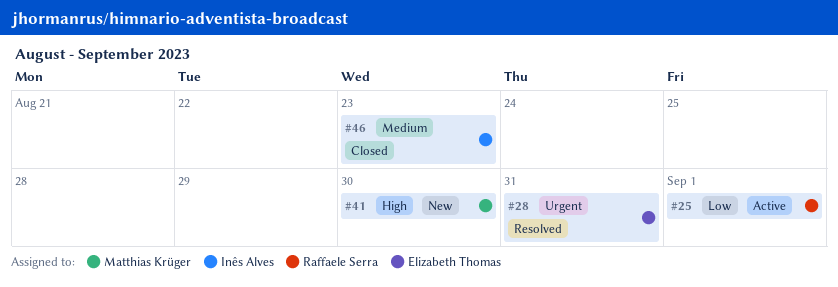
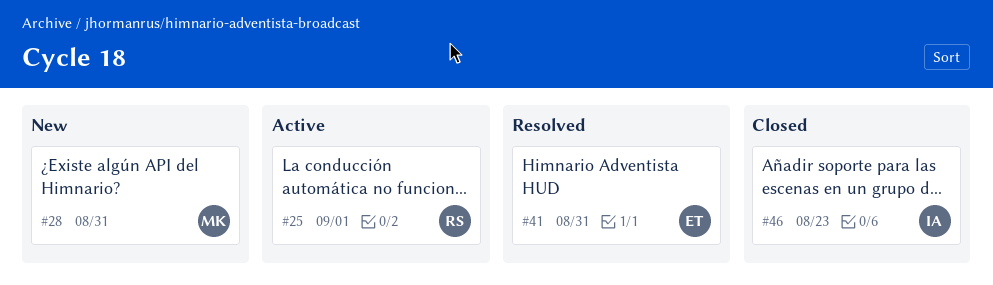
#28, status: Resolved -> New
#28, owner: Elizabeth Thomas -> Matthias Krüger
#41, status: New -> Resolved
#41, owner: Matthias Krüger -> Elizabeth Thomas
#41, due: Aug 30 -> Aug 31

